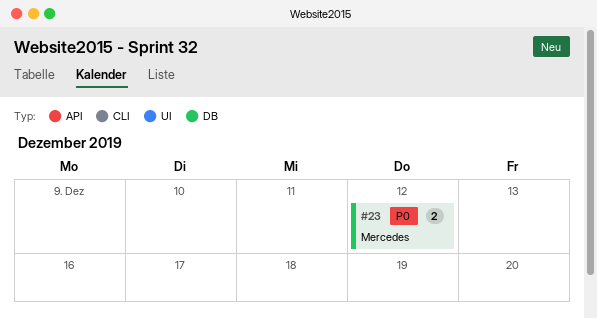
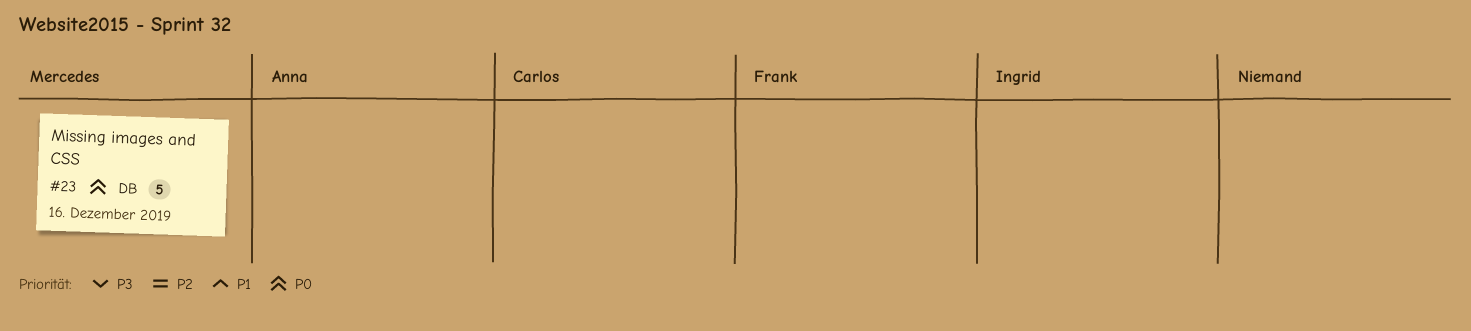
#23, estimate: 2 -> 5
#23, due: Dec 12 -> Dec 16

